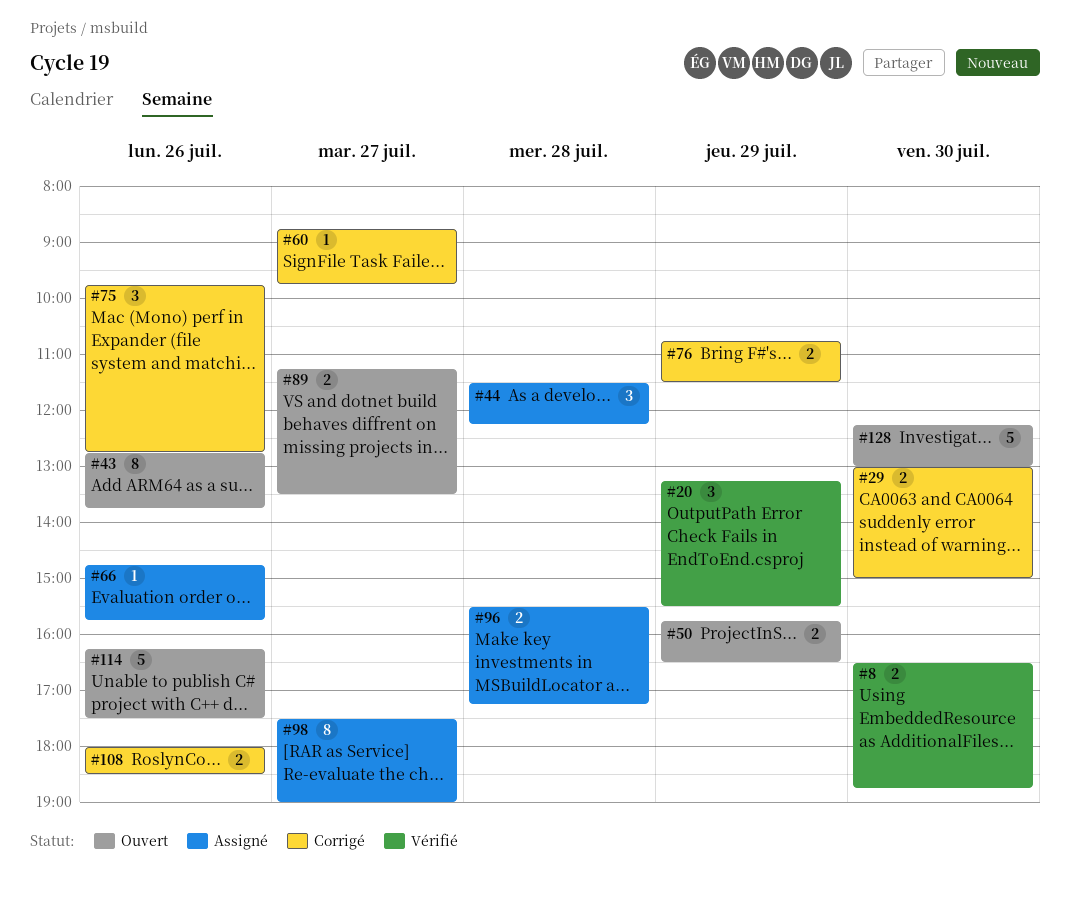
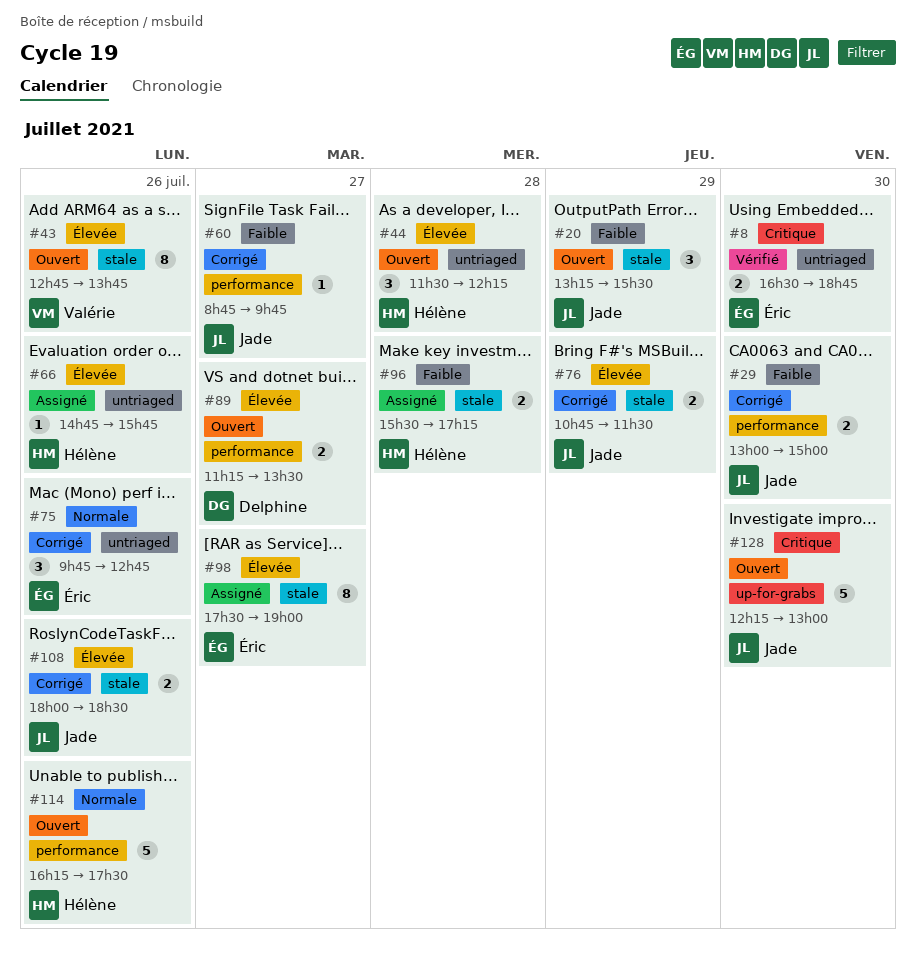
#20, status: Vérifié -> Ouvert
#44, status: Assigné -> Ouvert
#50: present -> none

